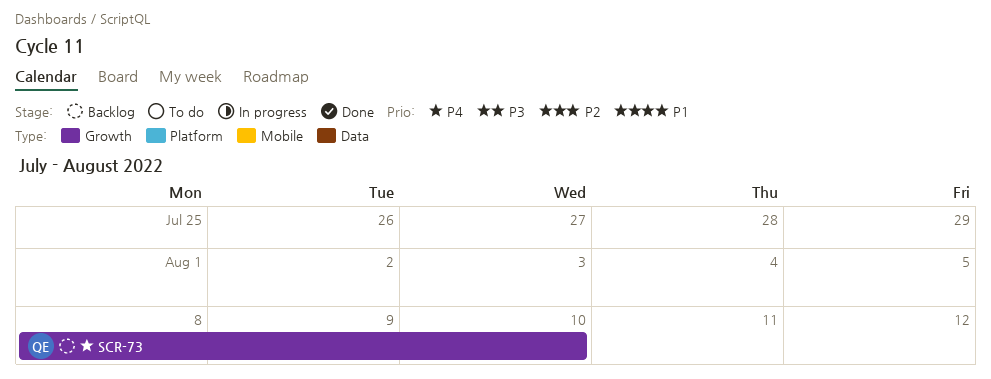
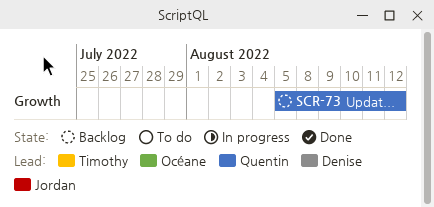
SCR-73, start: Aug 8 -> Aug 5
SCR-73, due: Aug 10 -> Aug 12

